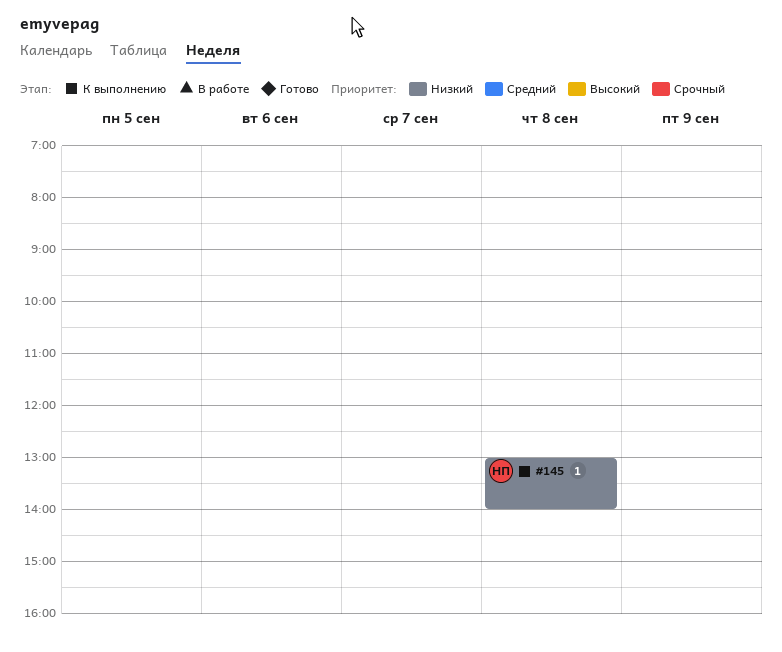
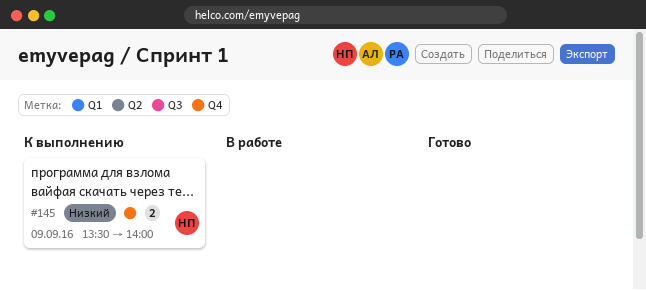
#145, estimate: 1 -> 2
#145, day: Sep 8 -> Sep 9
#145, begins: 13:00 -> 13:30

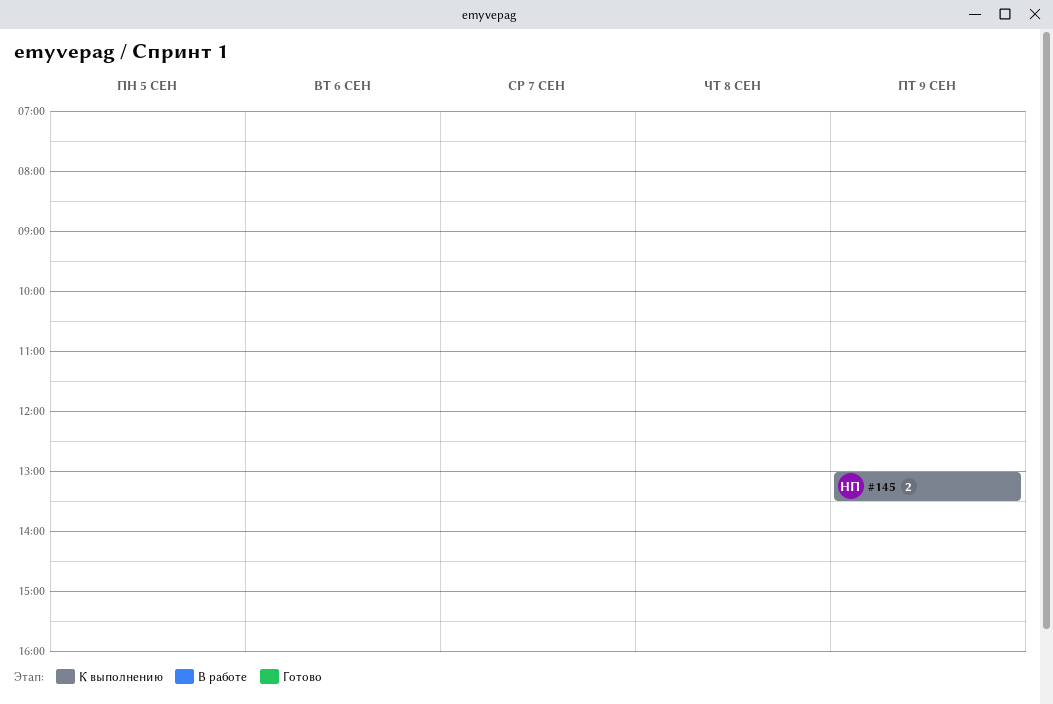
#145, begins: 13:30 -> 13:00
#145, ends: 14:00 -> 13:30

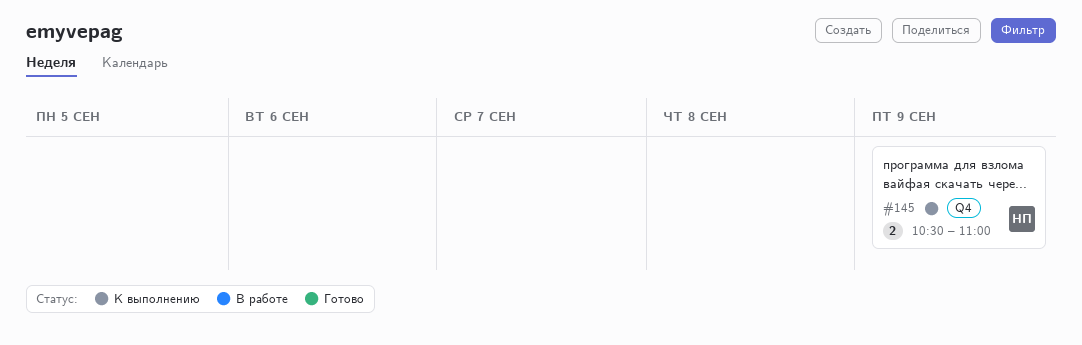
#145, begins: 13:00 -> 10:30
#145, ends: 13:30 -> 11:00

